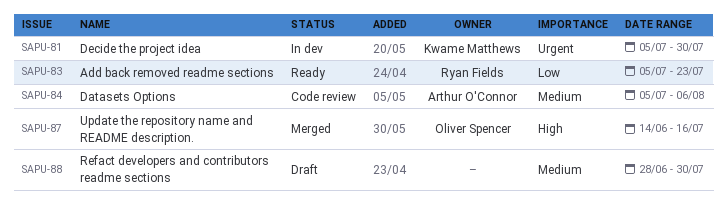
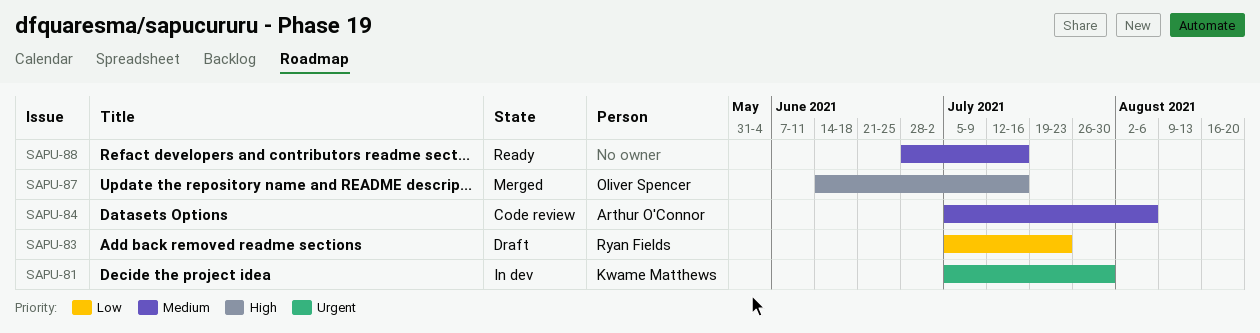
SAPU-83, status: Ready -> Draft
SAPU-88, status: Draft -> Ready
SAPU-88, due: Jul 30 -> Jul 16

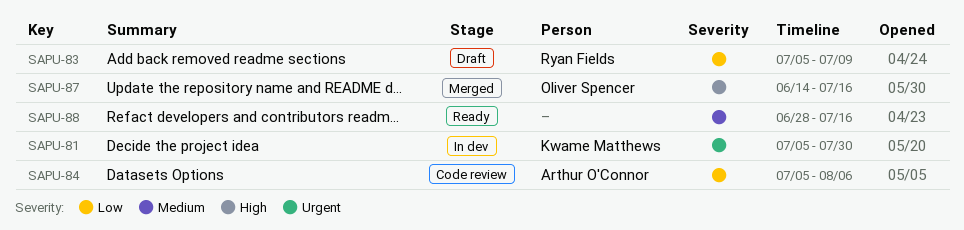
SAPU-83, due: Jul 23 -> Jul 9
SAPU-84, priority: Medium -> Low

